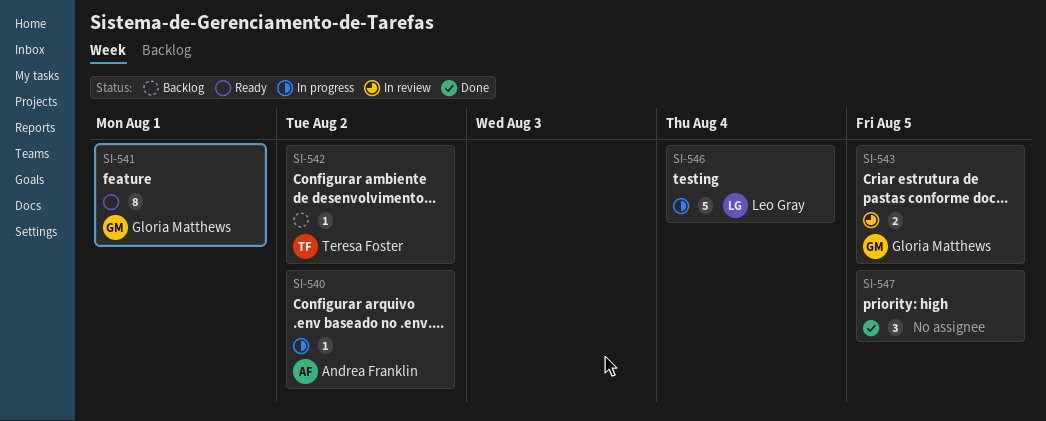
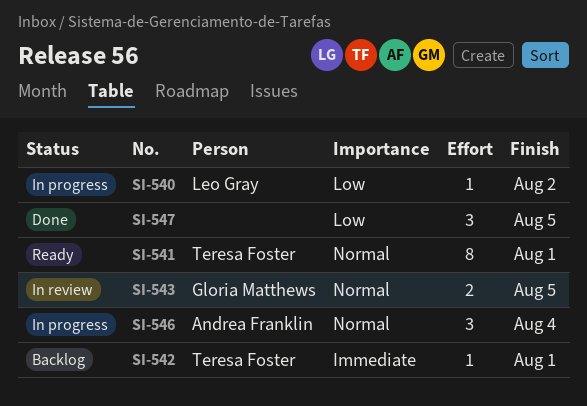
SI-540, owner: Andrea Franklin -> Leo Gray
SI-541, owner: Gloria Matthews -> Teresa Foster
SI-542, due: Aug 2 -> Aug 1
SI-546, owner: Leo Gray -> Andrea Franklin
SI-546, estimate: 5 -> 3

